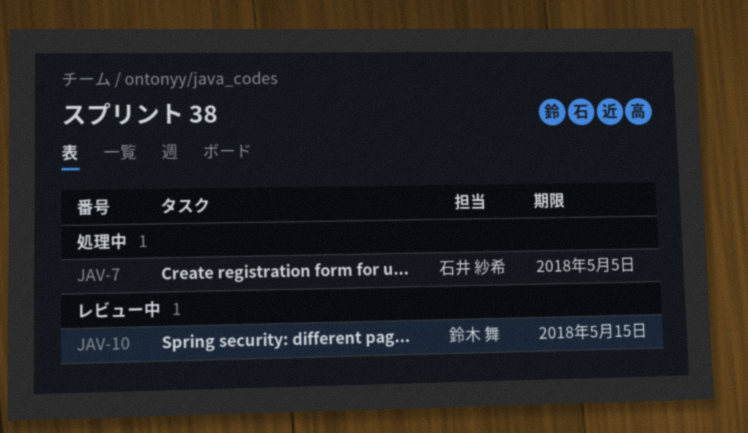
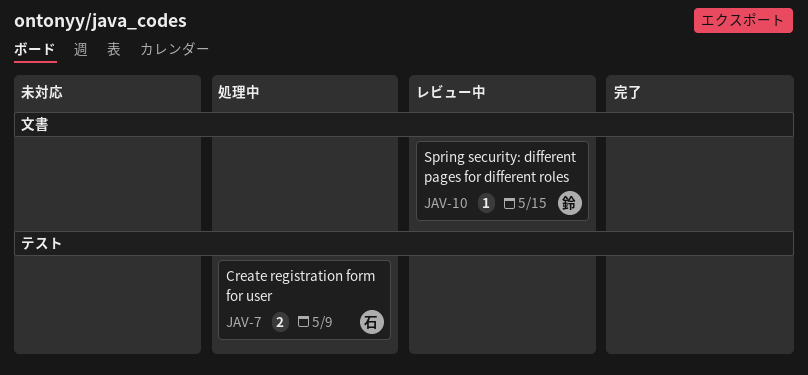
JAV-7, due: May 5 -> May 9

